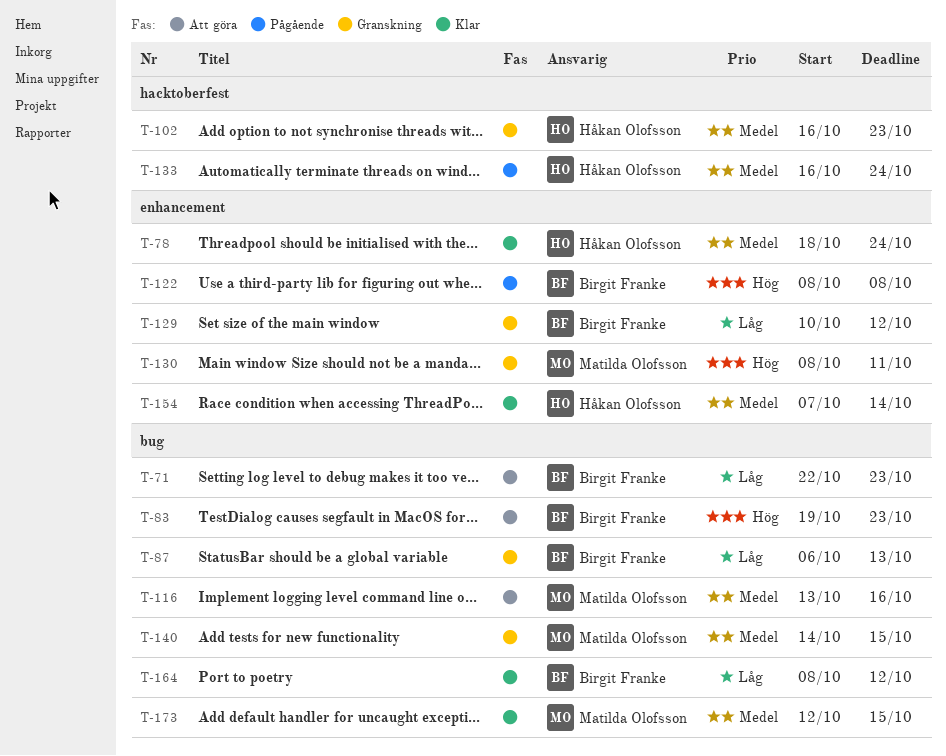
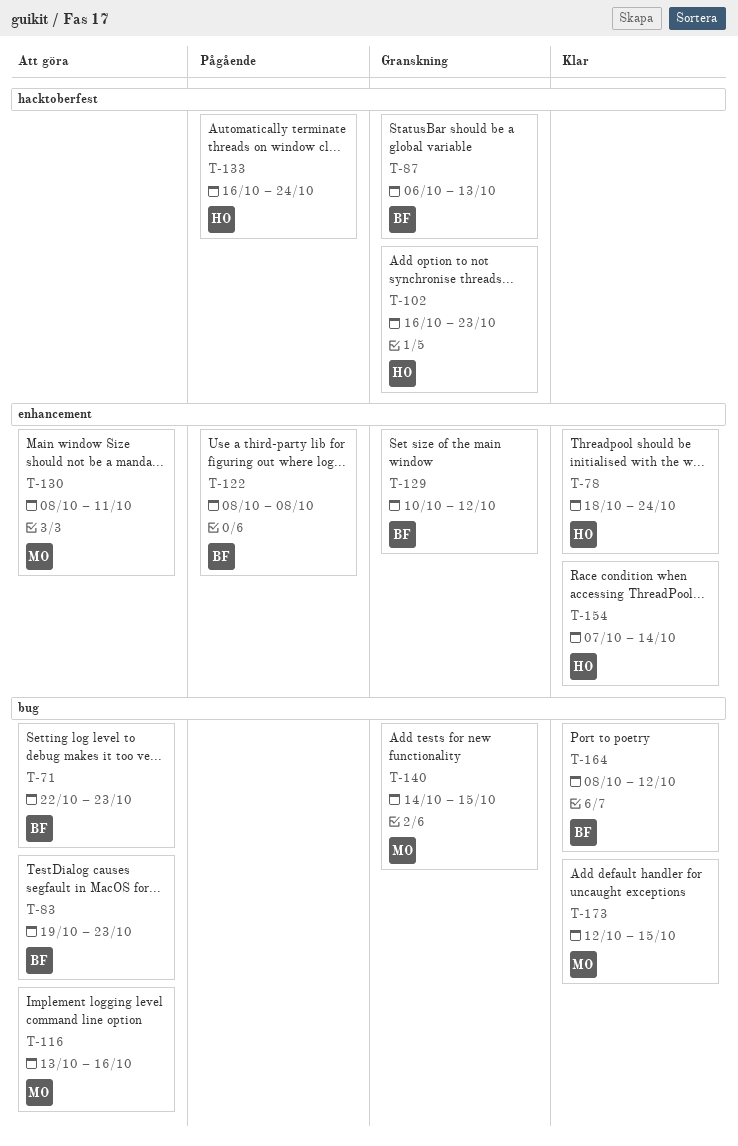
T-87, label: bug -> hacktoberfest
T-130, status: Granskning -> Att göra

